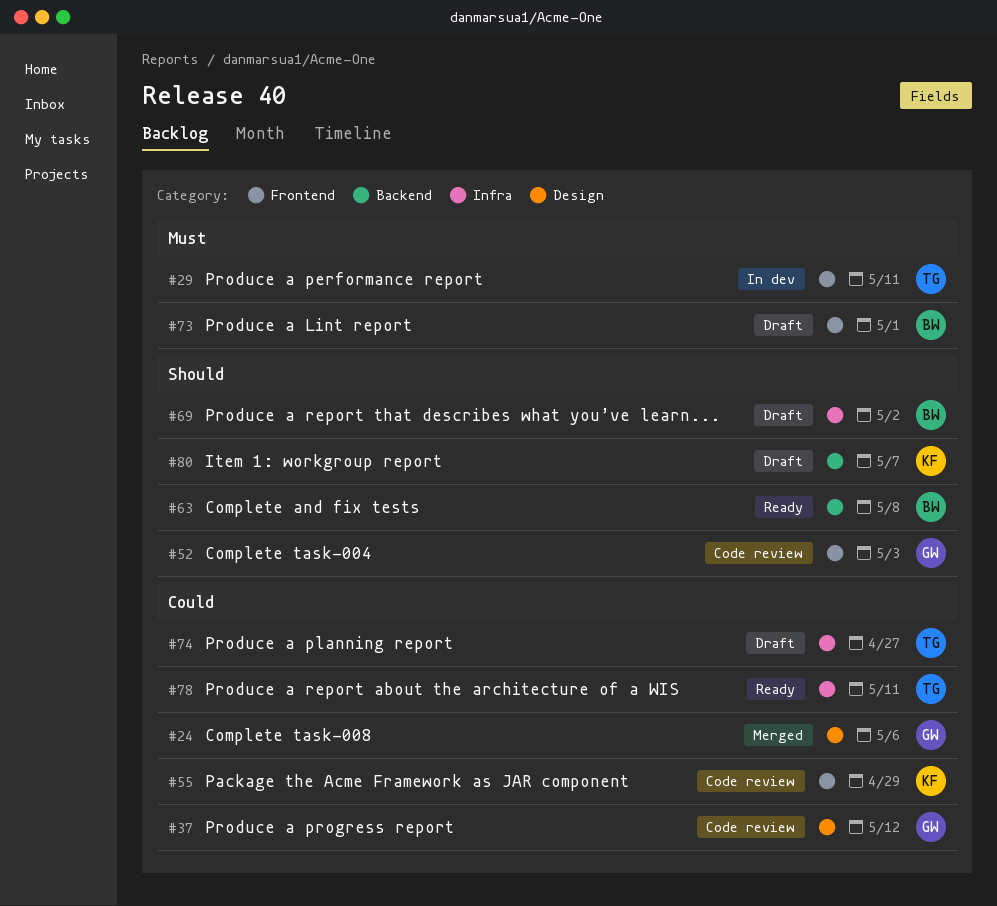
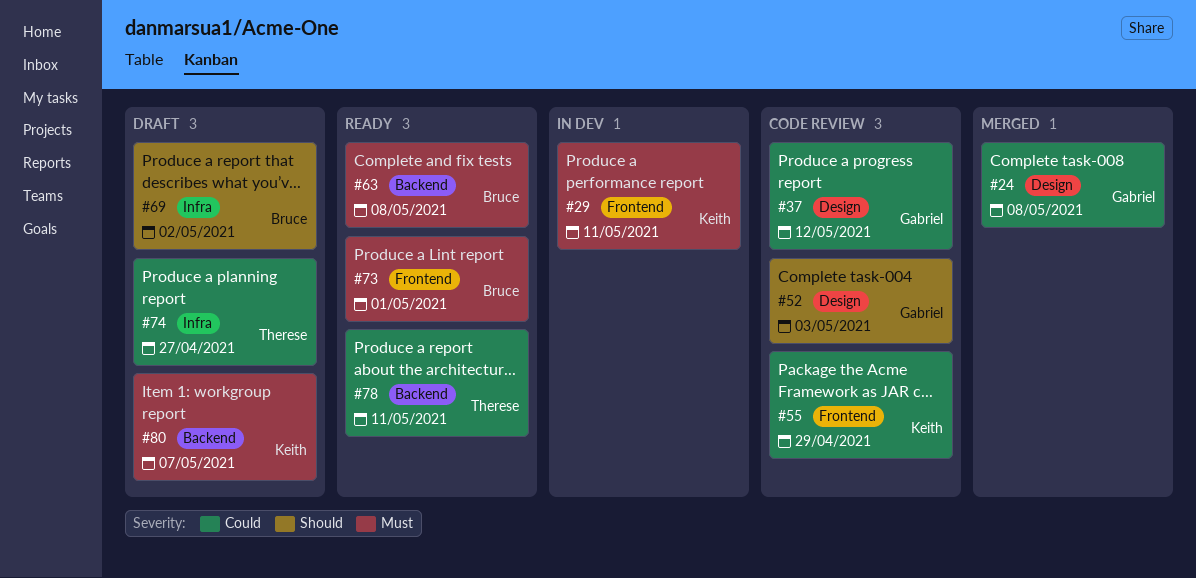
#24, due: May 6 -> May 8
#29, owner: Therese -> Keith
#52, label: Frontend -> Design
#63, priority: Should -> Must
#73, status: Draft -> Ready
#78, label: Infra -> Backend
#80, priority: Should -> Must

